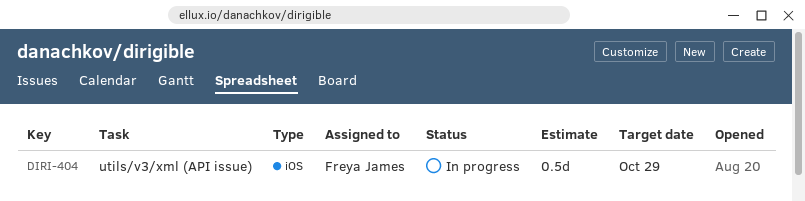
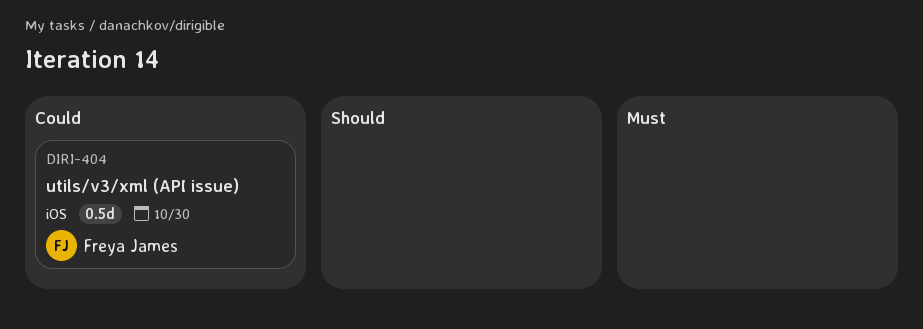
DIRI-404, due: Oct 29 -> Oct 30

